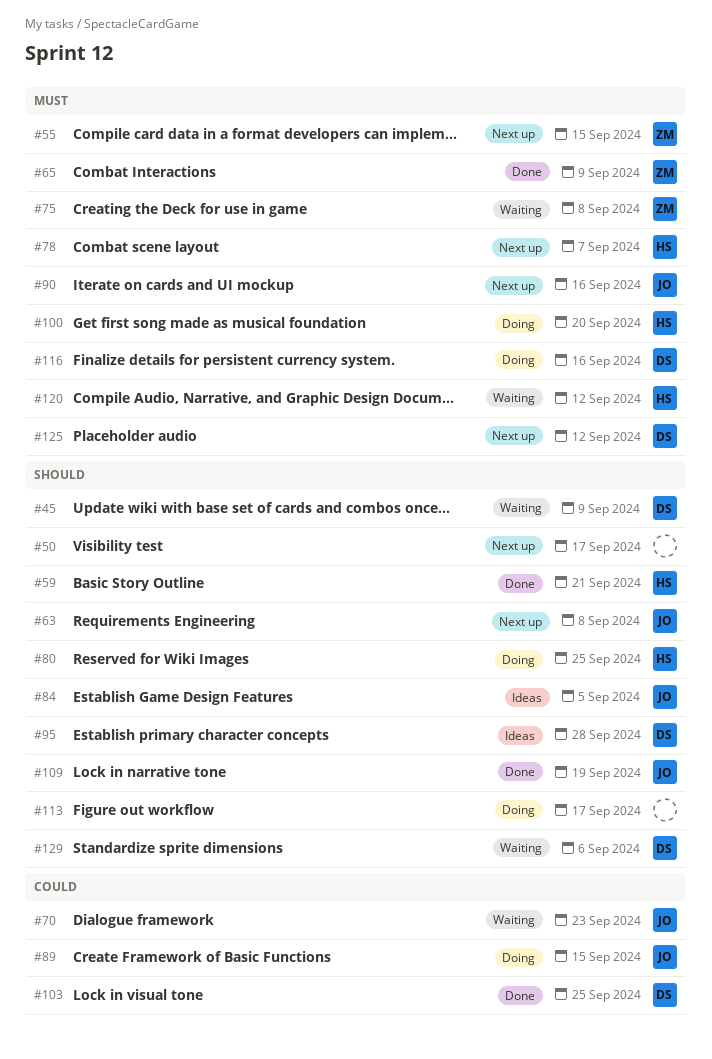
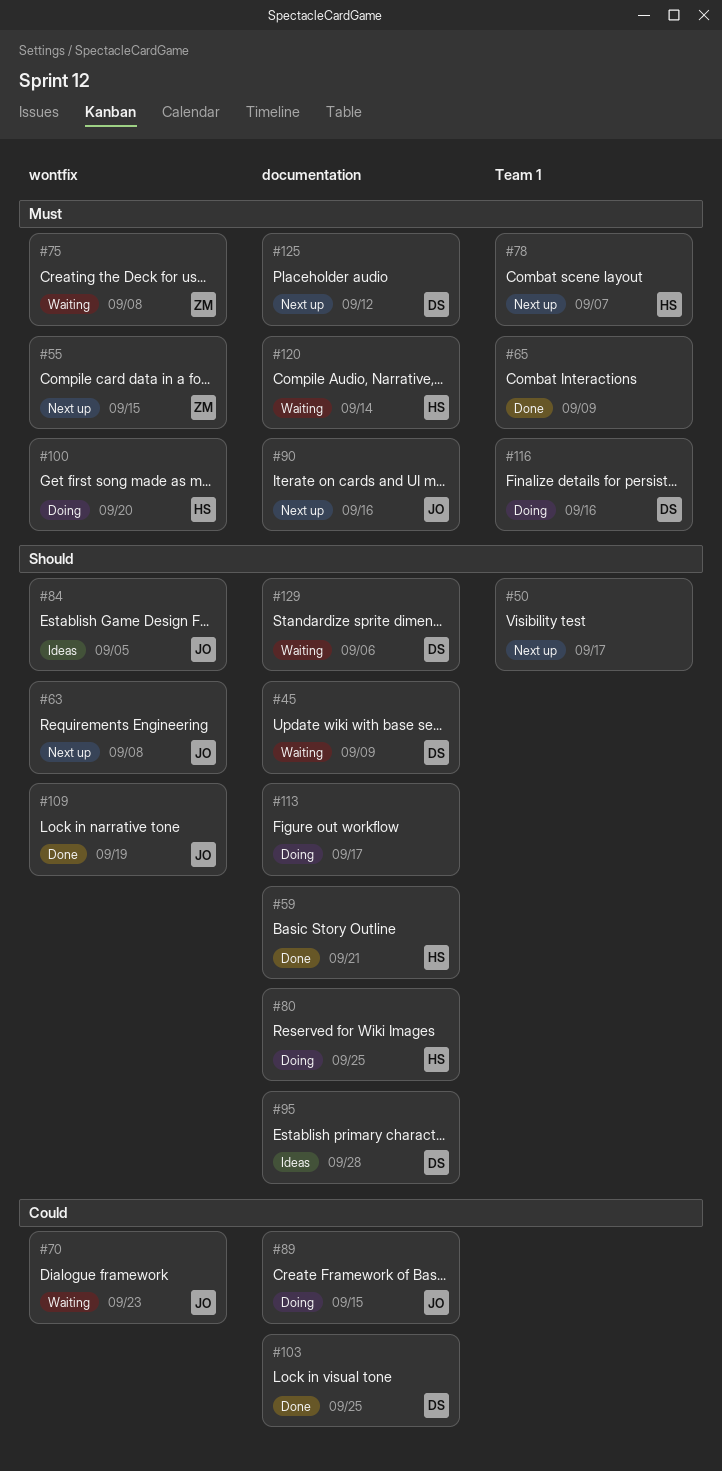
#65, owner: ZM -> none
#120, due: Sep 12 -> Sep 14

